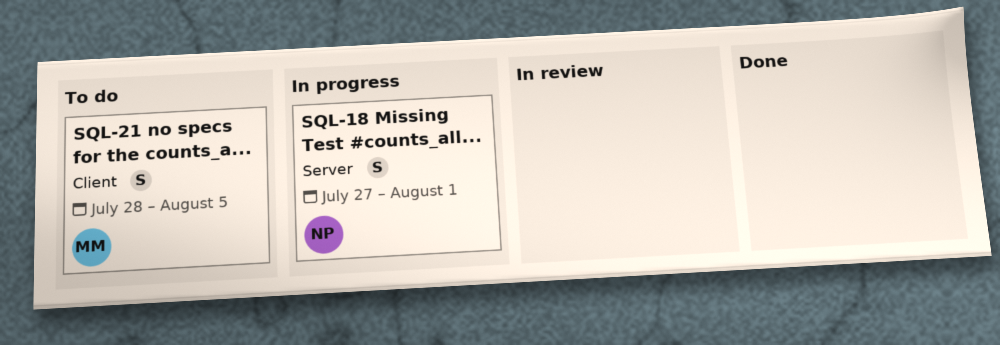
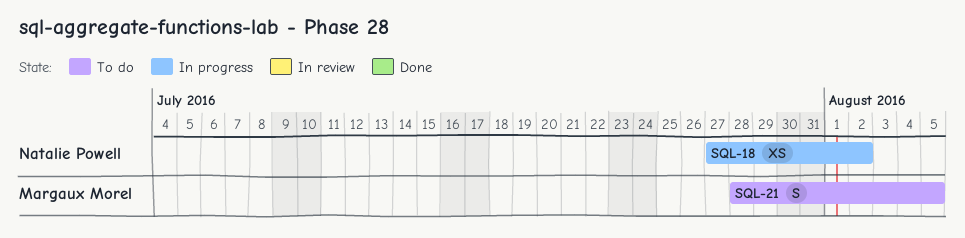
SQL-18, estimate: S -> XS
SQL-18, due: Aug 1 -> Aug 2

